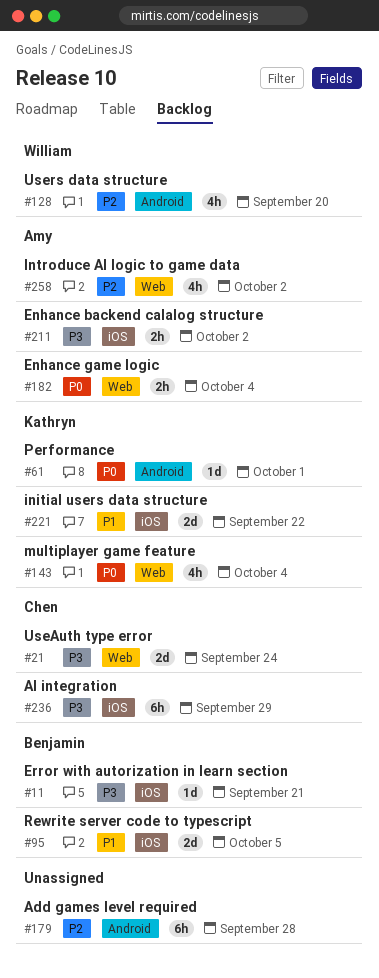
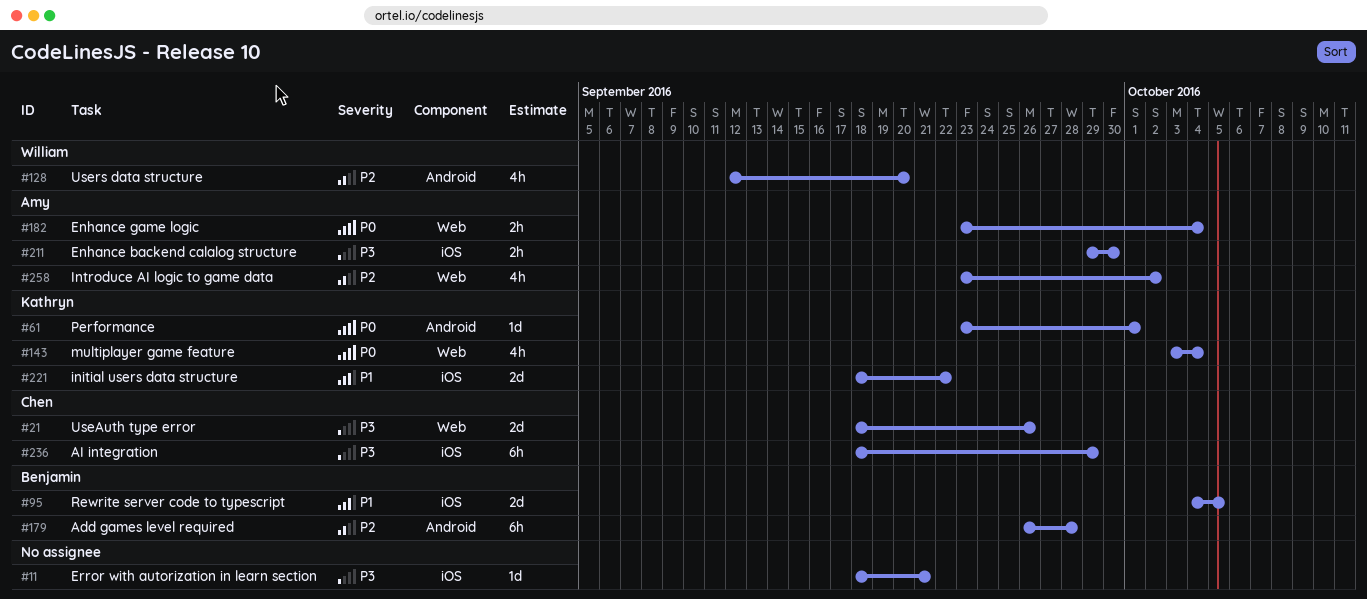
#11, owner: Benjamin -> none
#21, due: Sep 24 -> Sep 26
#179, owner: none -> Benjamin
#211, due: Oct 2 -> Sep 30

